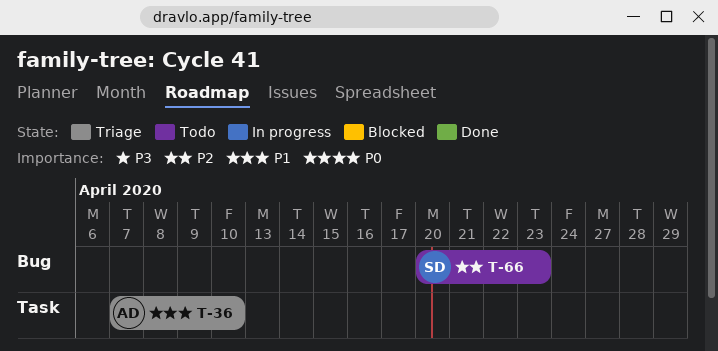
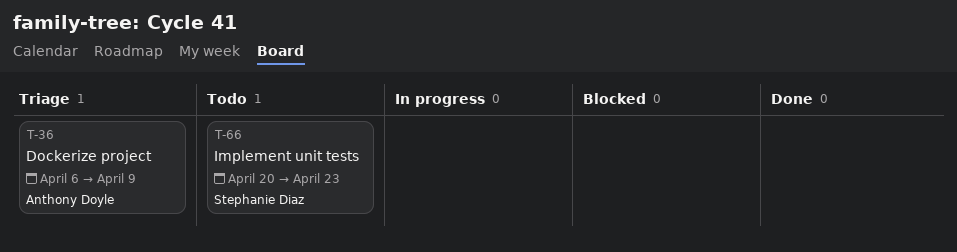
T-36, start: Apr 7 -> Apr 6
T-36, due: Apr 10 -> Apr 9

